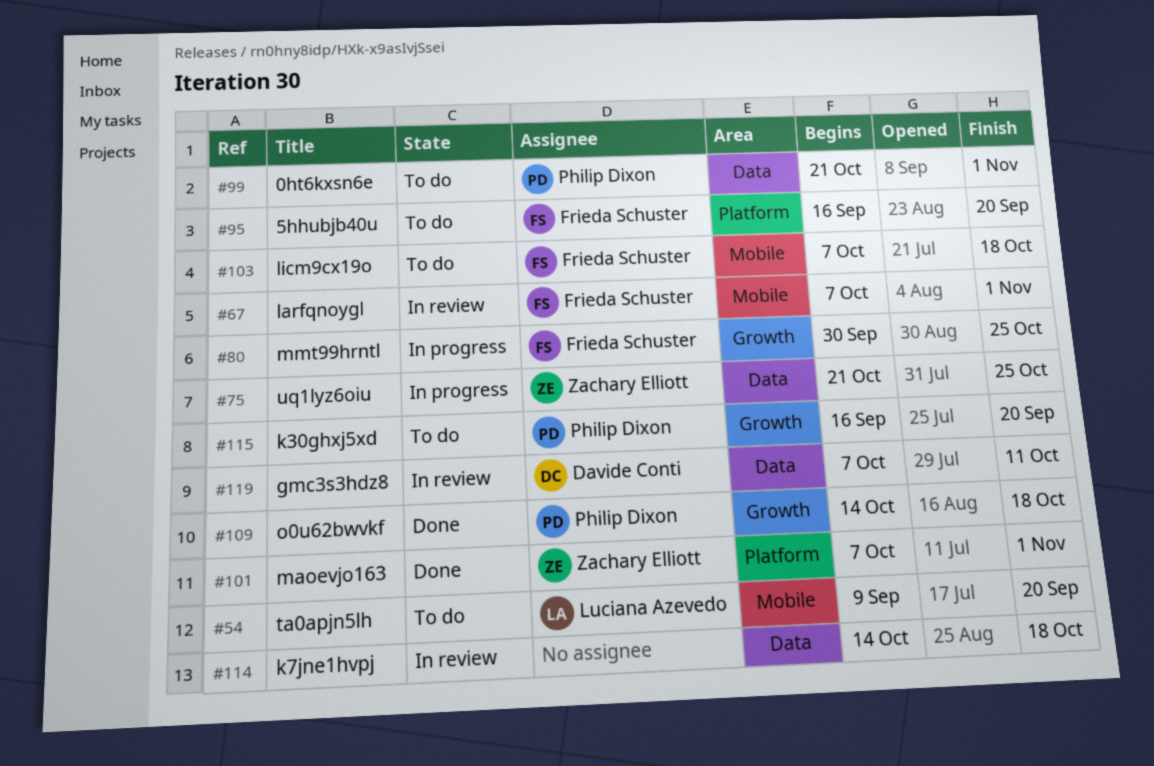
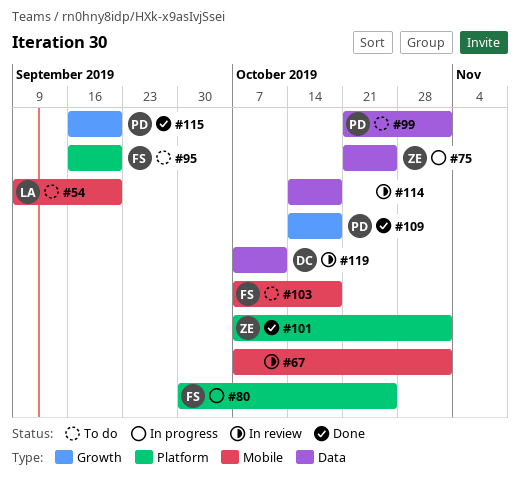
#67, owner: Frieda Schuster -> none
#80, label: Growth -> Platform
#115, status: To do -> Done

